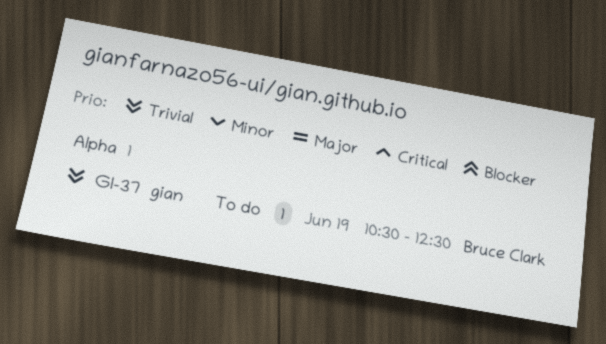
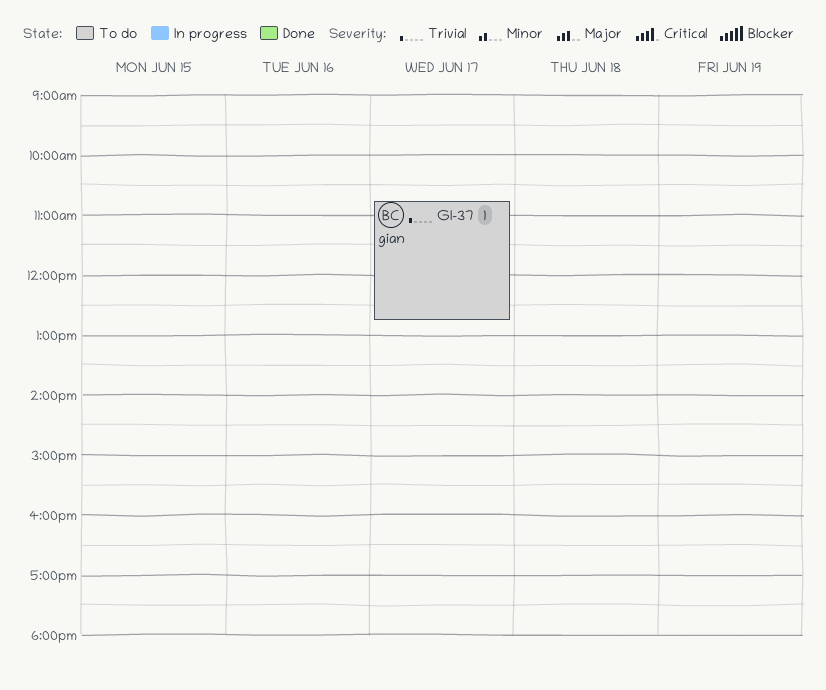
GI-37, day: Jun 19 -> Jun 17
GI-37, begins: 10:30 -> 10:45
GI-37, ends: 12:30 -> 12:45

